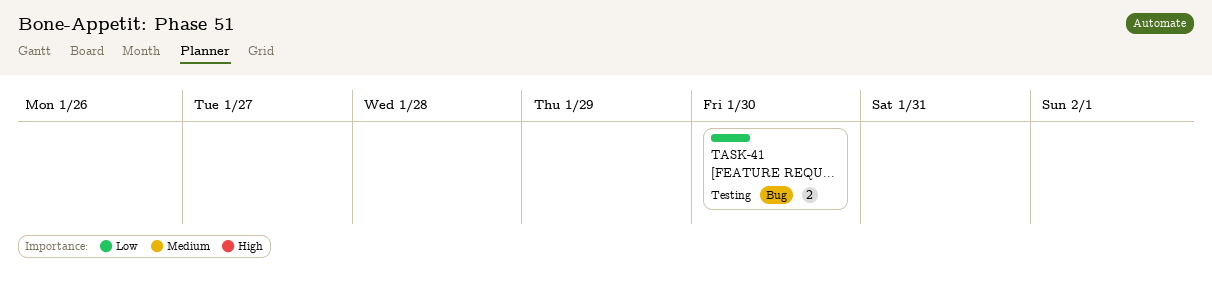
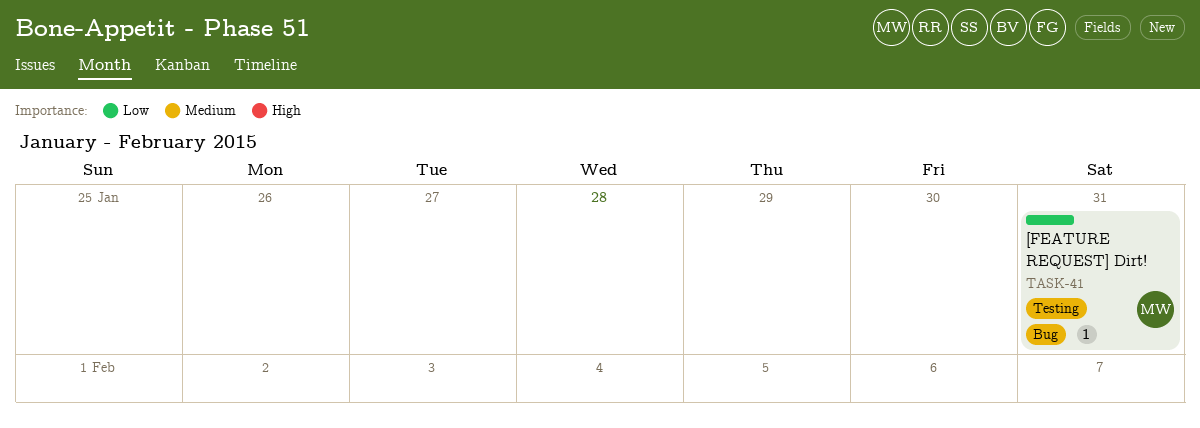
TASK-41, estimate: 2 -> 1
TASK-41, due: Jan 30 -> Jan 31

